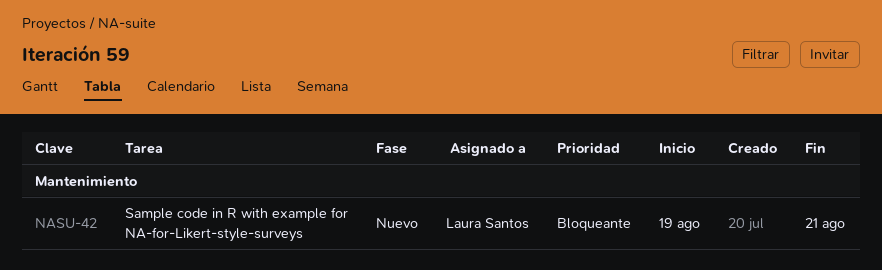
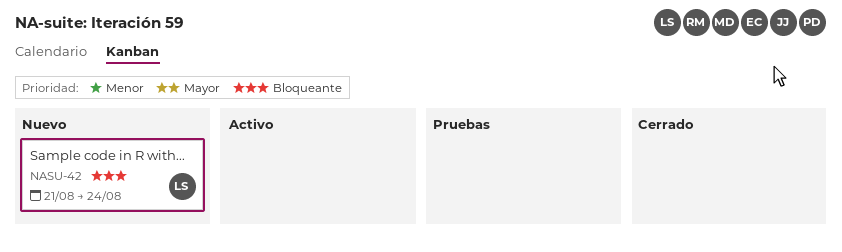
NASU-42, start: Aug 19 -> Aug 21
NASU-42, due: Aug 21 -> Aug 24

